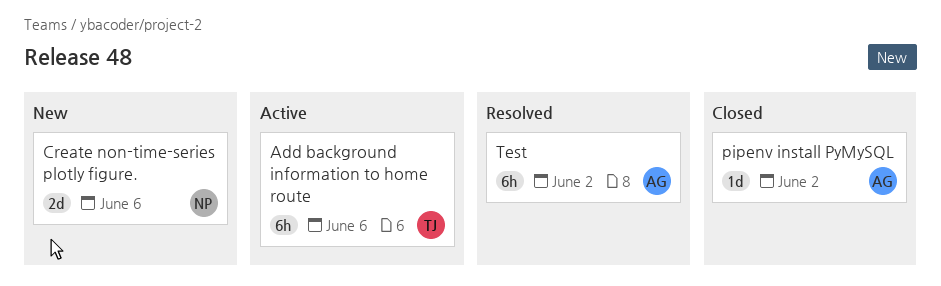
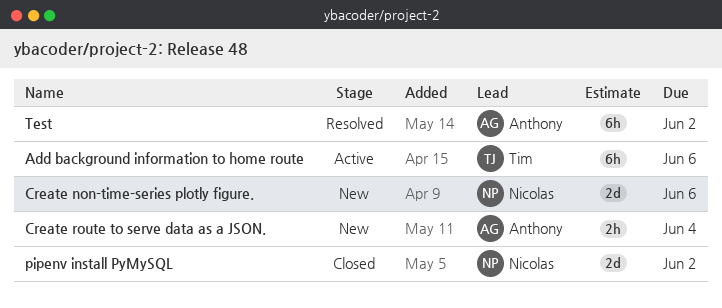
Create route to serve data as a JSON.: none -> present
pipenv install PyMySQL, owner: Anthony -> Nicolas
pipenv install PyMySQL, estimate: 1d -> 2d

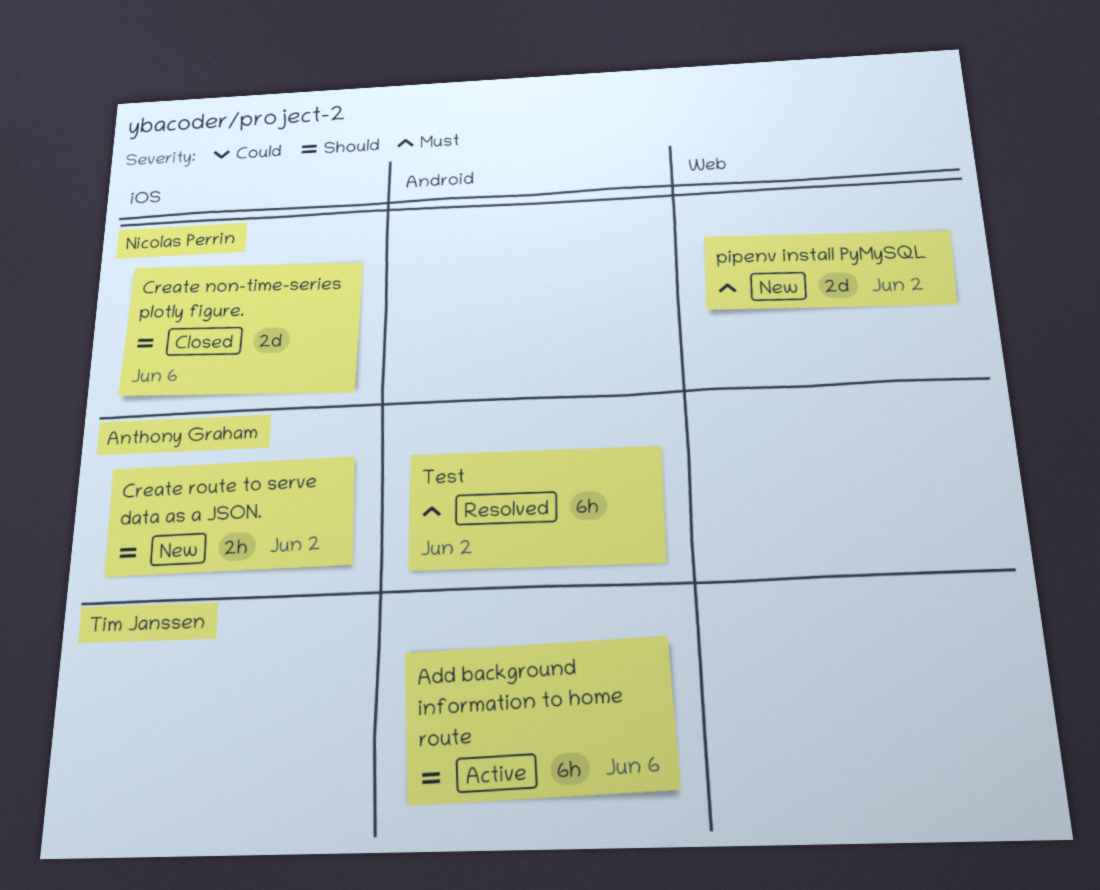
Create non-time-series plotly figure., status: New -> Closed
Create route to serve data as a JSON., due: Jun 4 -> Jun 2
pipenv install PyMySQL, status: Closed -> New

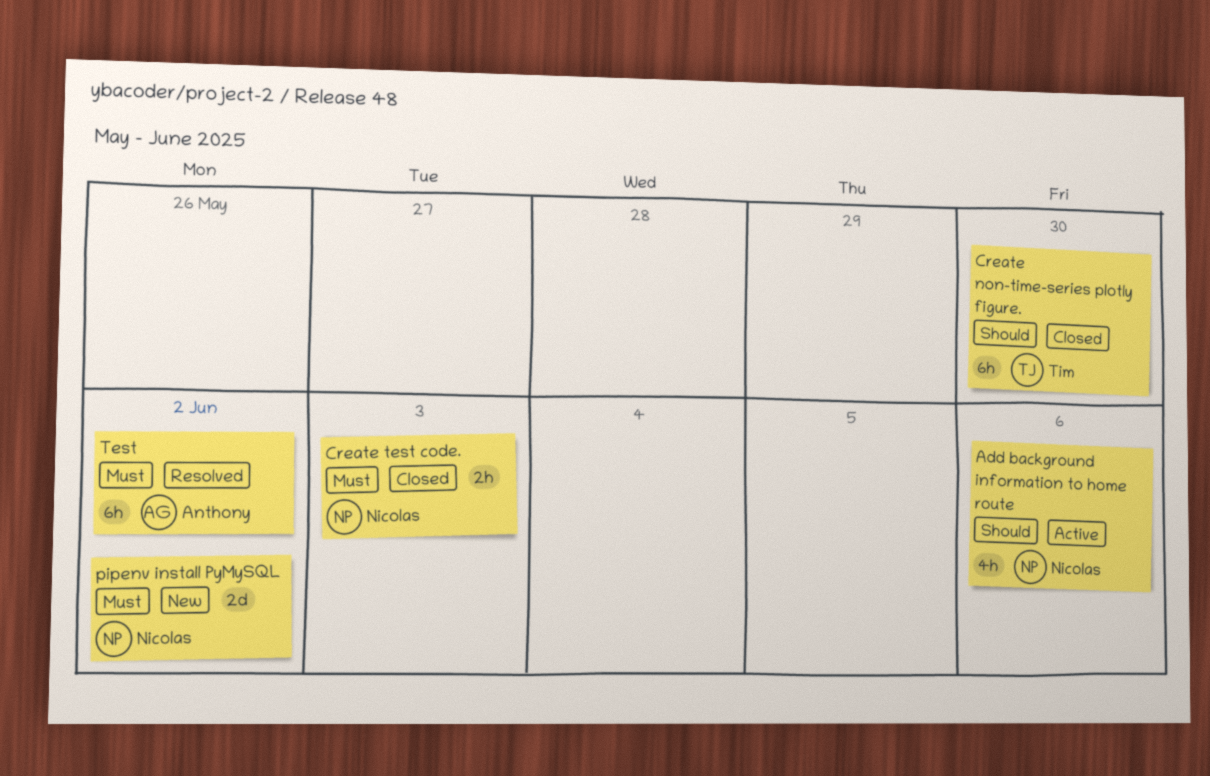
Add background information to home route, owner: Tim Janssen -> Nicolas Perrin
Add background information to home route, estimate: 6h -> 4h
Create non-time-series plotly figure., owner: Nicolas Perrin -> Tim Janssen
Create non-time-series plotly figure., estimate: 2d -> 6h
Create non-time-series plotly figure., due: Jun 6 -> May 30
Create route to serve data as a JSON.: present -> none
Create test code.: none -> present

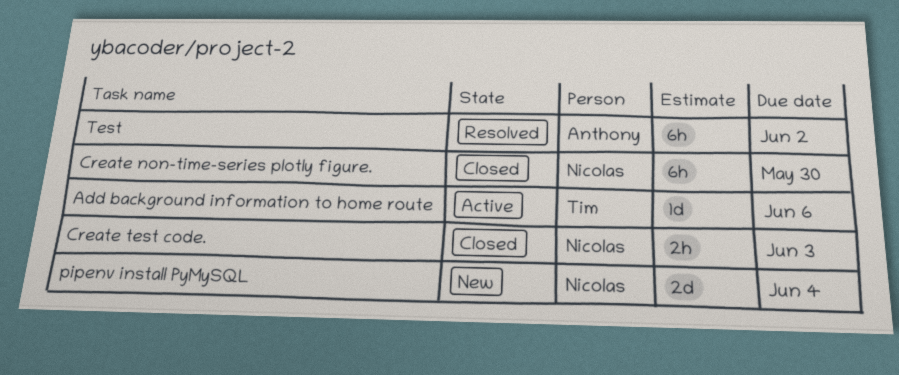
Add background information to home route, owner: Nicolas -> Tim
Add background information to home route, estimate: 4h -> 1d
Create non-time-series plotly figure., owner: Tim -> Nicolas
pipenv install PyMySQL, due: Jun 2 -> Jun 4

